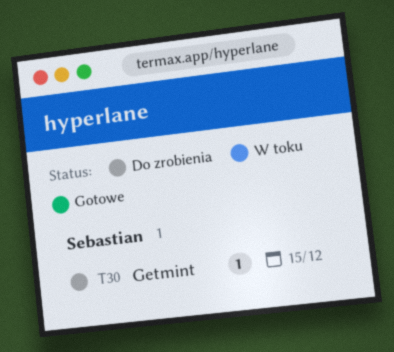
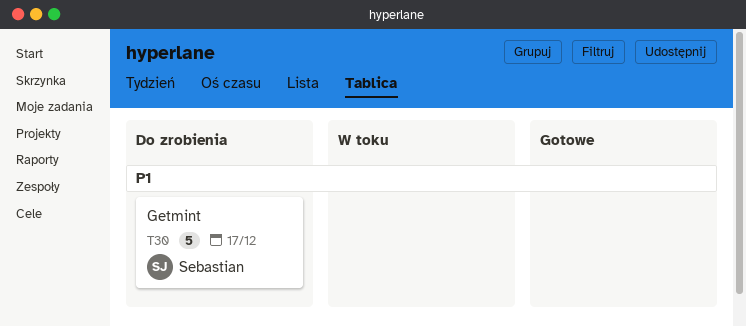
T30, estimate: 1 -> 5
T30, due: Dec 15 -> Dec 17

